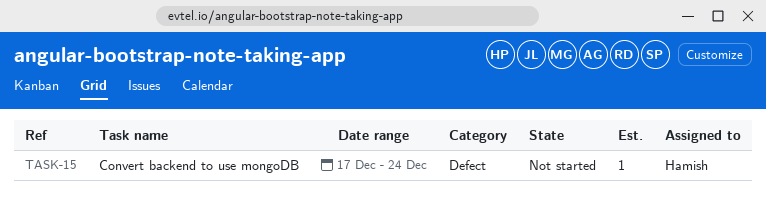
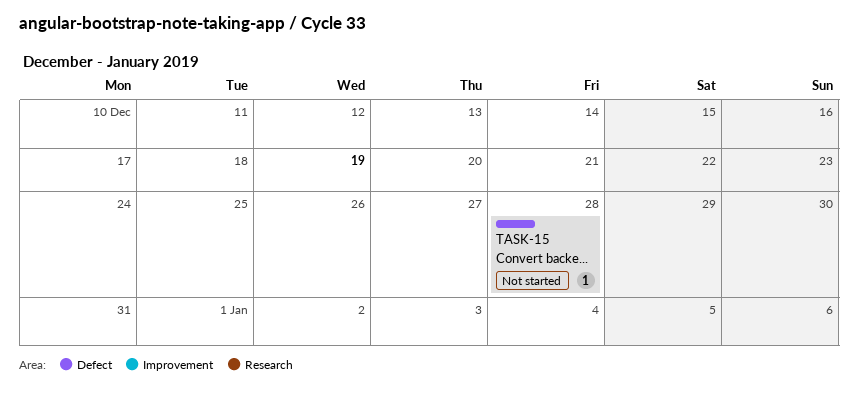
TASK-15, due: Dec 24 -> Dec 28

